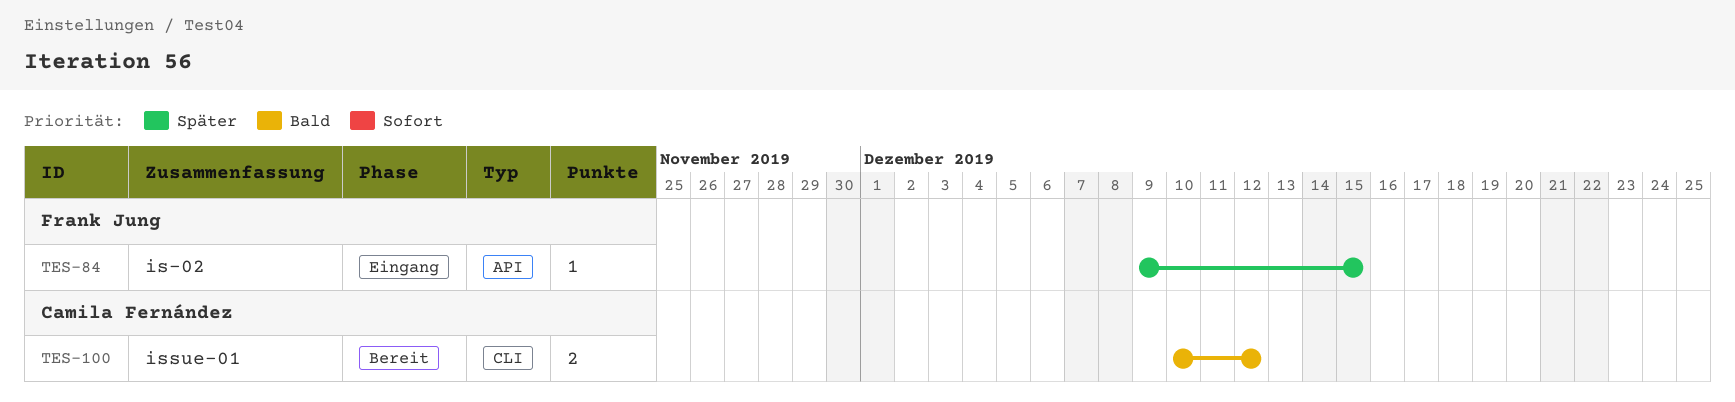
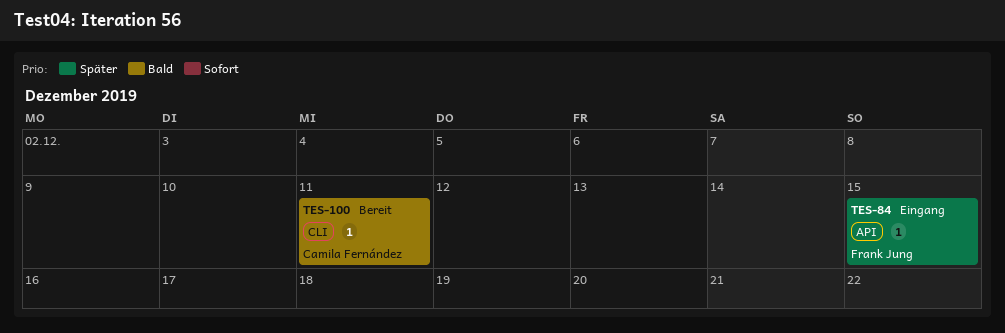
TES-100, estimate: 2 -> 1
TES-100, due: Dec 12 -> Dec 11

